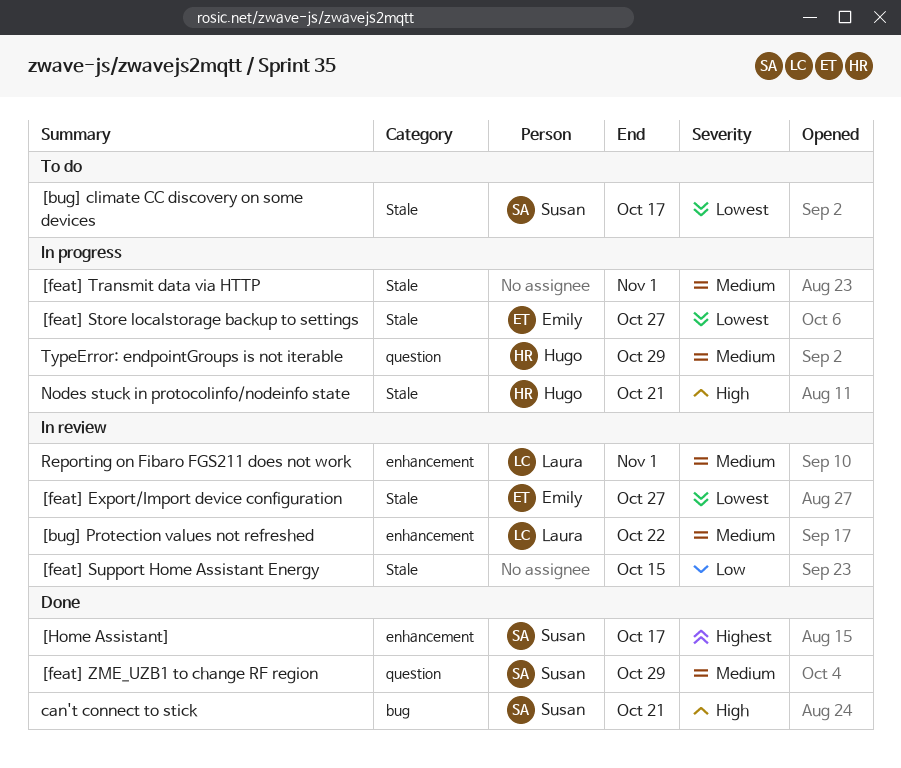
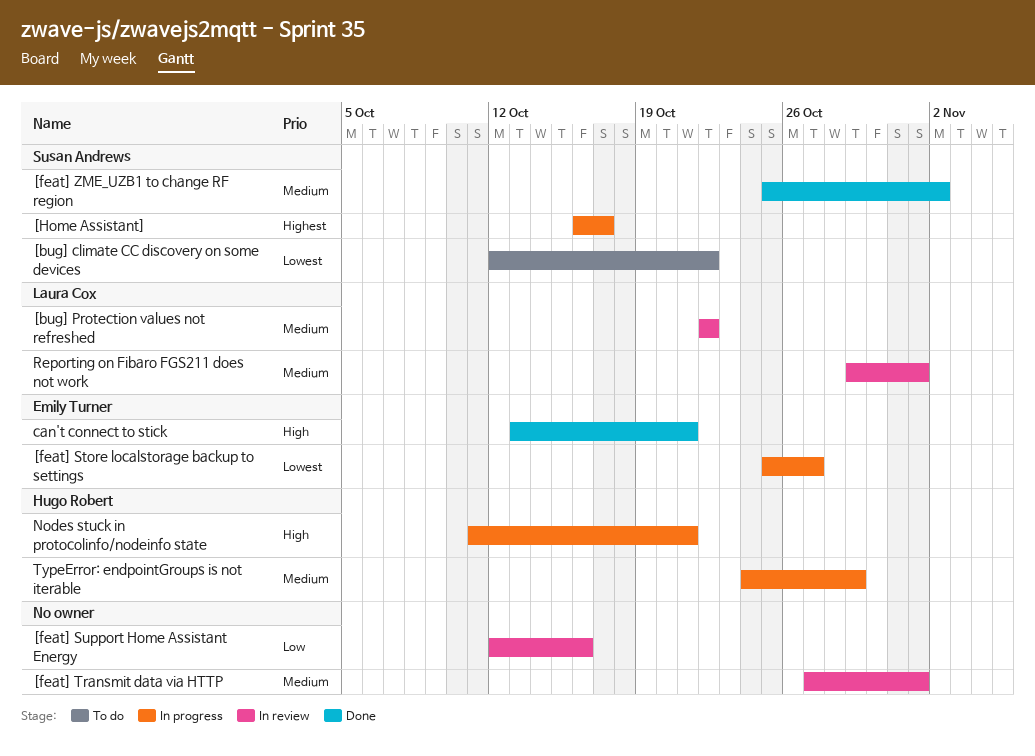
[bug] climate CC discovery on some devices, due: Oct 17 -> Oct 22
[feat] Export/Import device configuration: present -> none
[feat] Support Home Assistant Energy, due: Oct 15 -> Oct 16
[feat] Transmit data via HTTP, status: In progress -> In review
[feat] ZME_UZB1 to change RF region, due: Oct 29 -> Nov 2
[Home Assistant], status: Done -> In progress
can't connect to stick, owner: Susan Andrews -> Emily Turner

